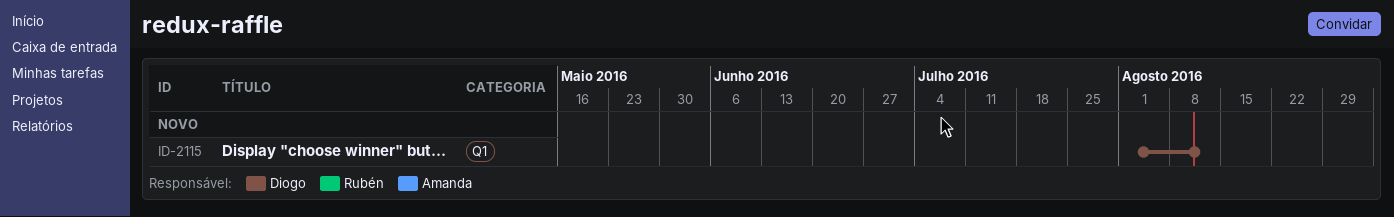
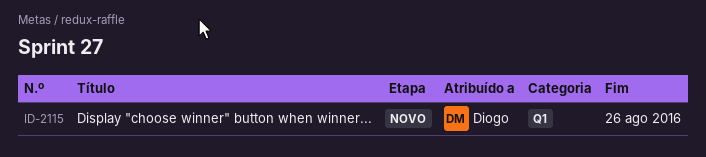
ID-2115, due: Aug 12 -> Aug 26

